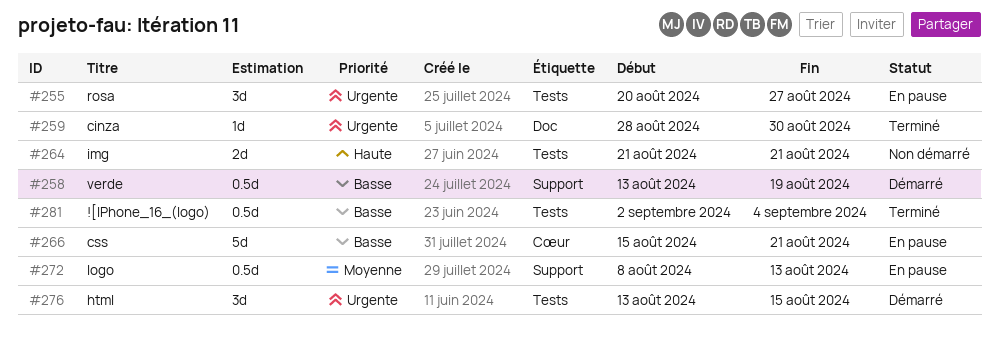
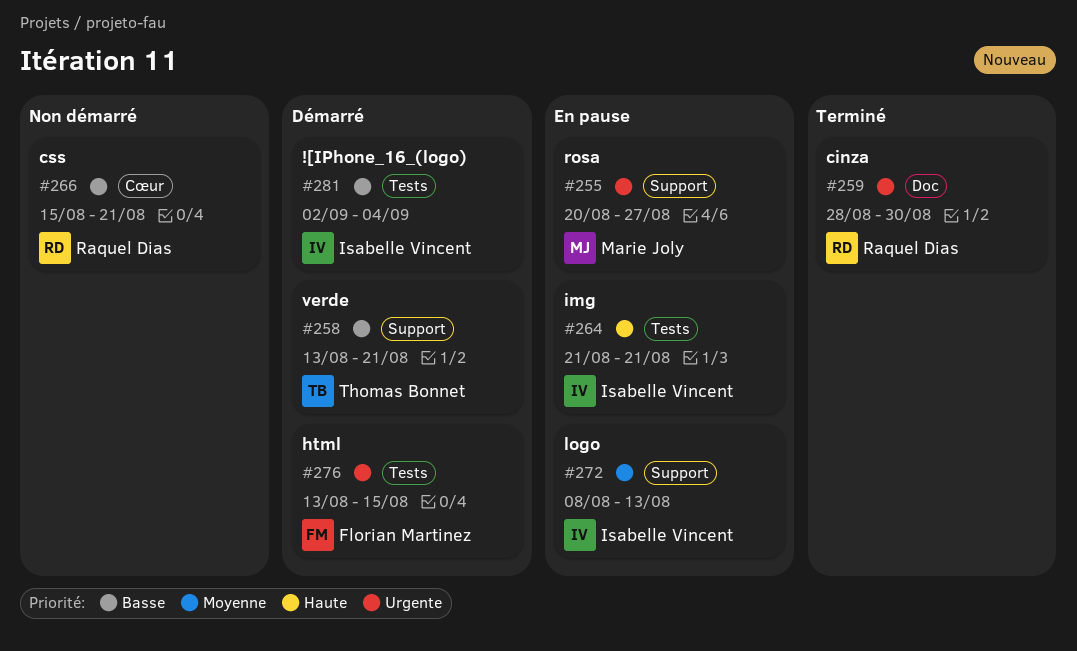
#255, label: Tests -> Support
#258, due: Aug 19 -> Aug 21
#264, status: Non démarré -> En pause
#266, status: En pause -> Non démarré
#281, status: Terminé -> Démarré

